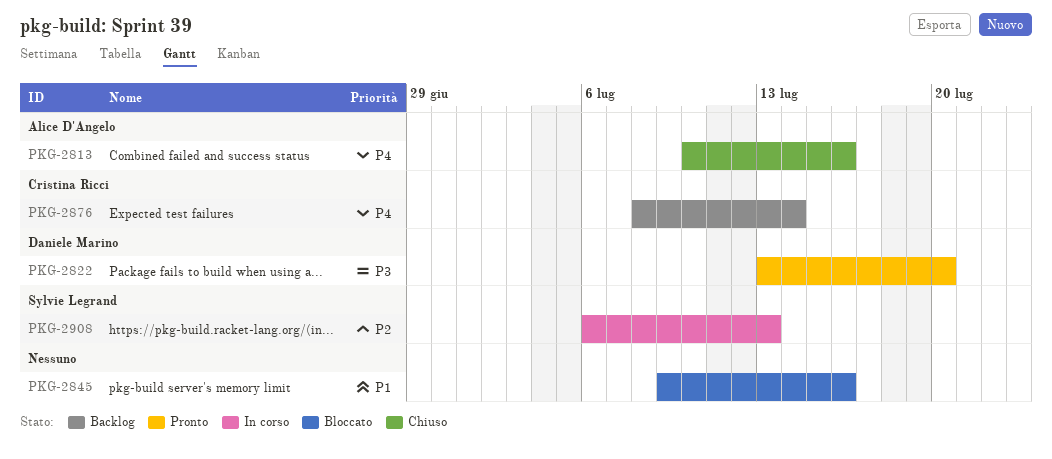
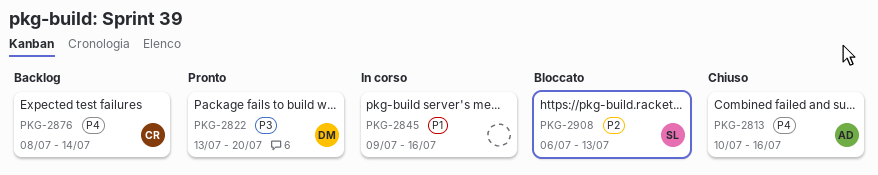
PKG-2845, status: Bloccato -> In corso
PKG-2908, status: In corso -> Bloccato

